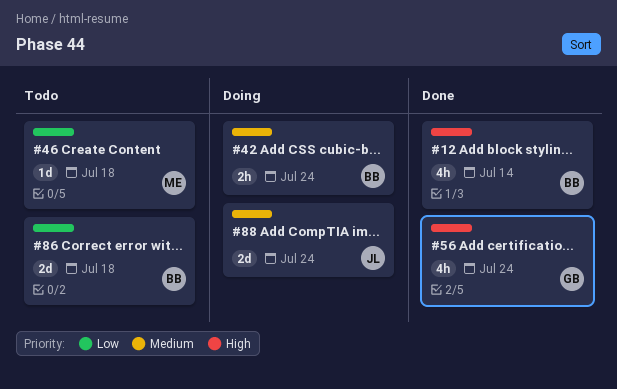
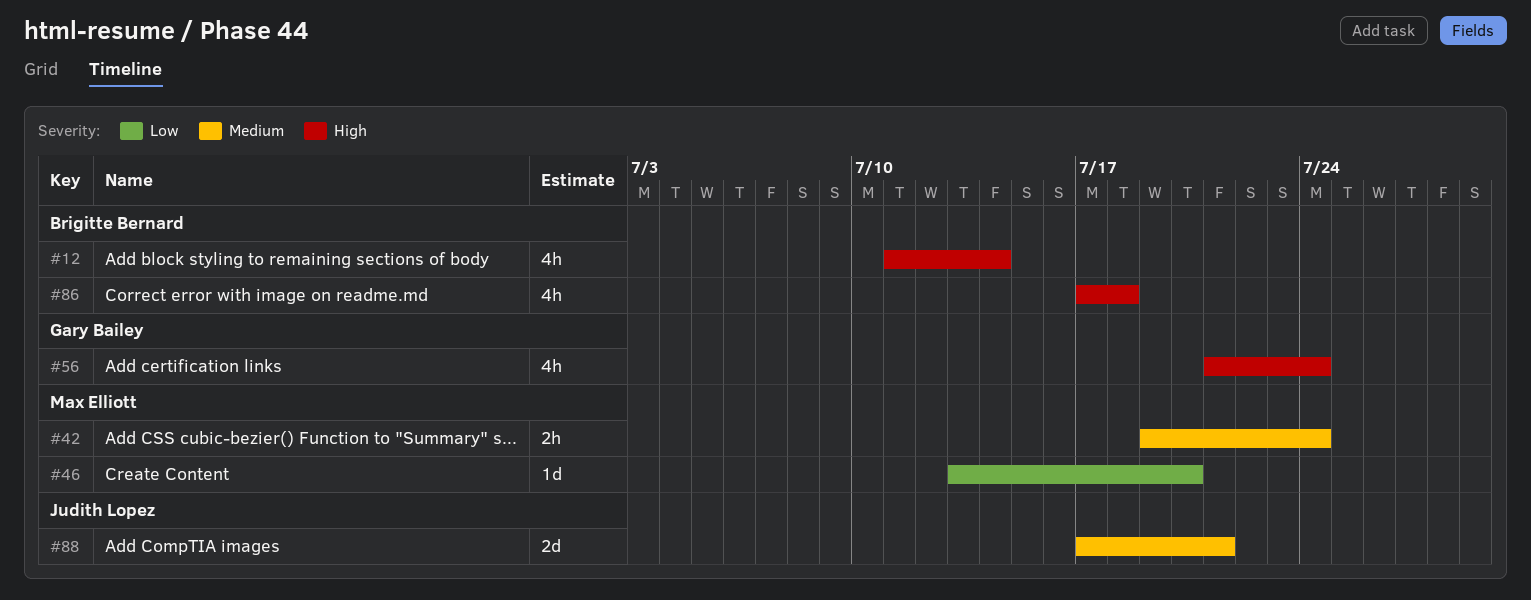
#42, owner: Brigitte Bernard -> Max Elliott
#46, due: Jul 18 -> Jul 20
#86, priority: Low -> High
#86, estimate: 2d -> 4h
#88, due: Jul 24 -> Jul 21

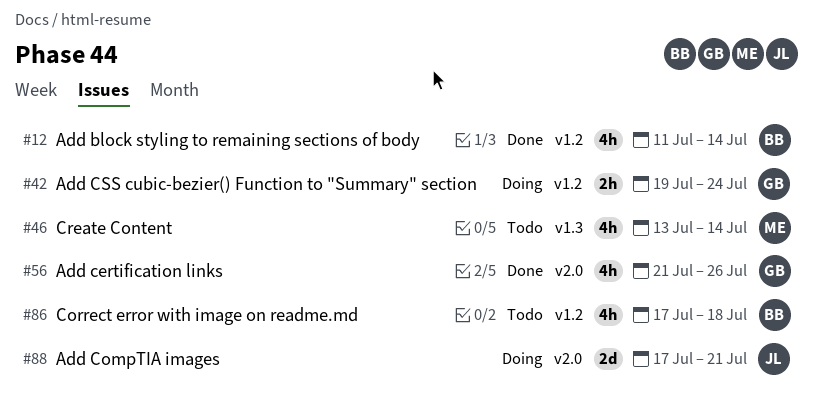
#42, owner: Max Elliott -> Gary Bailey
#46, estimate: 1d -> 4h
#46, due: Jul 20 -> Jul 14
#56, due: Jul 24 -> Jul 26

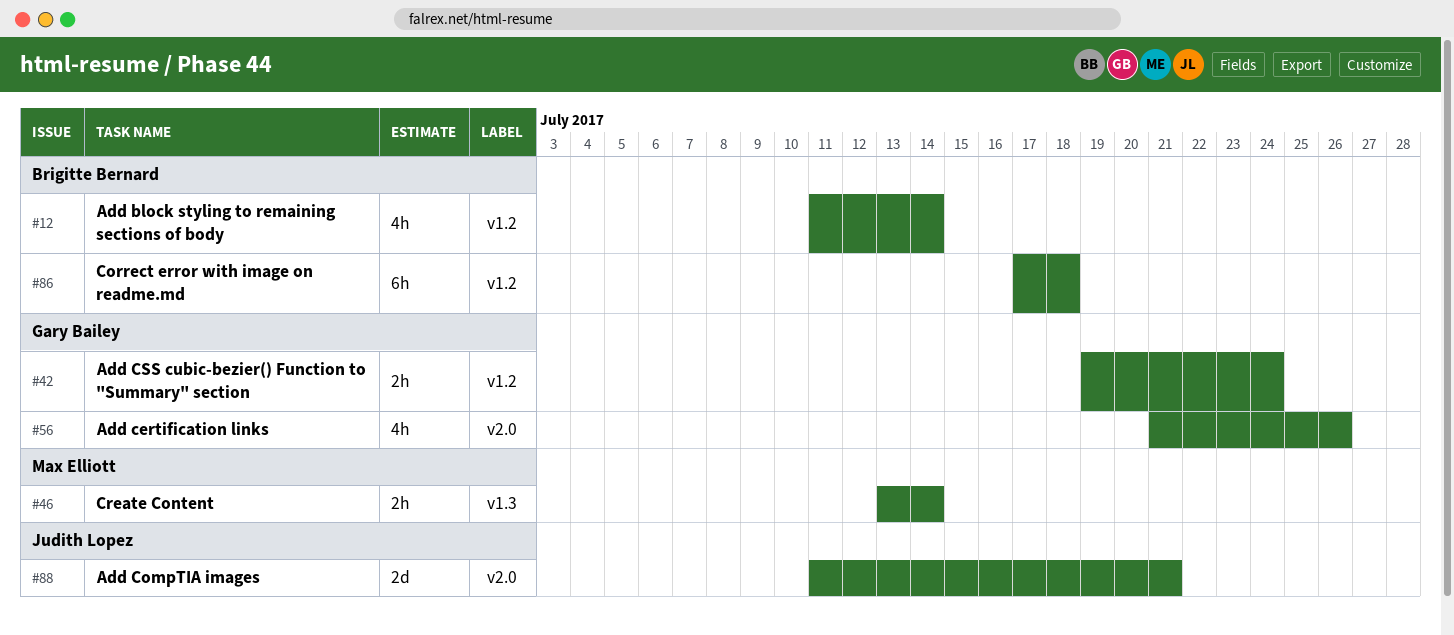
#46, estimate: 4h -> 2h
#86, estimate: 4h -> 6h
#88, start: Jul 17 -> Jul 11

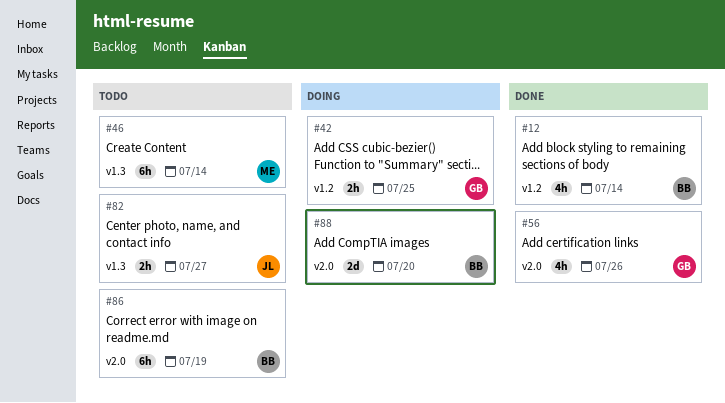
#42, due: Jul 24 -> Jul 25
#46, estimate: 2h -> 6h
#82: none -> present
#86, label: v1.2 -> v2.0
#86, due: Jul 18 -> Jul 19
#88, owner: Judith Lopez -> Brigitte Bernard
#88, due: Jul 21 -> Jul 20

